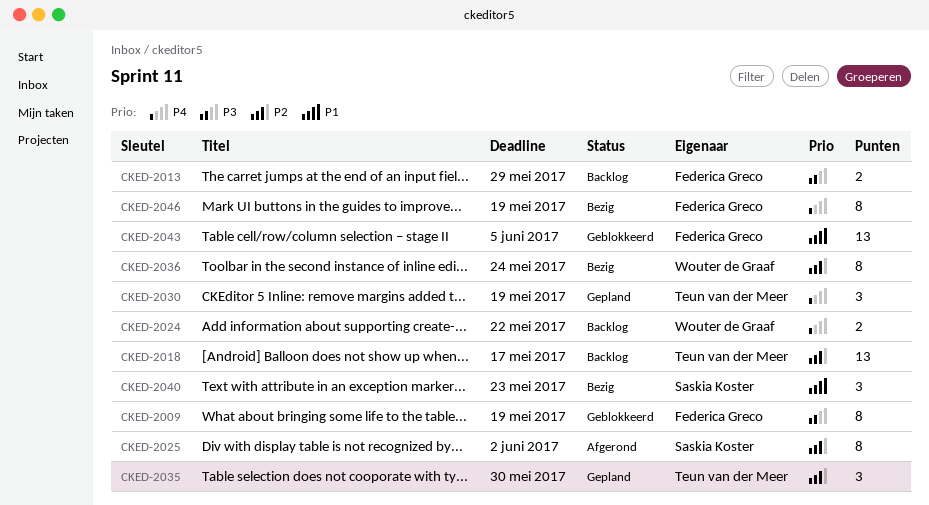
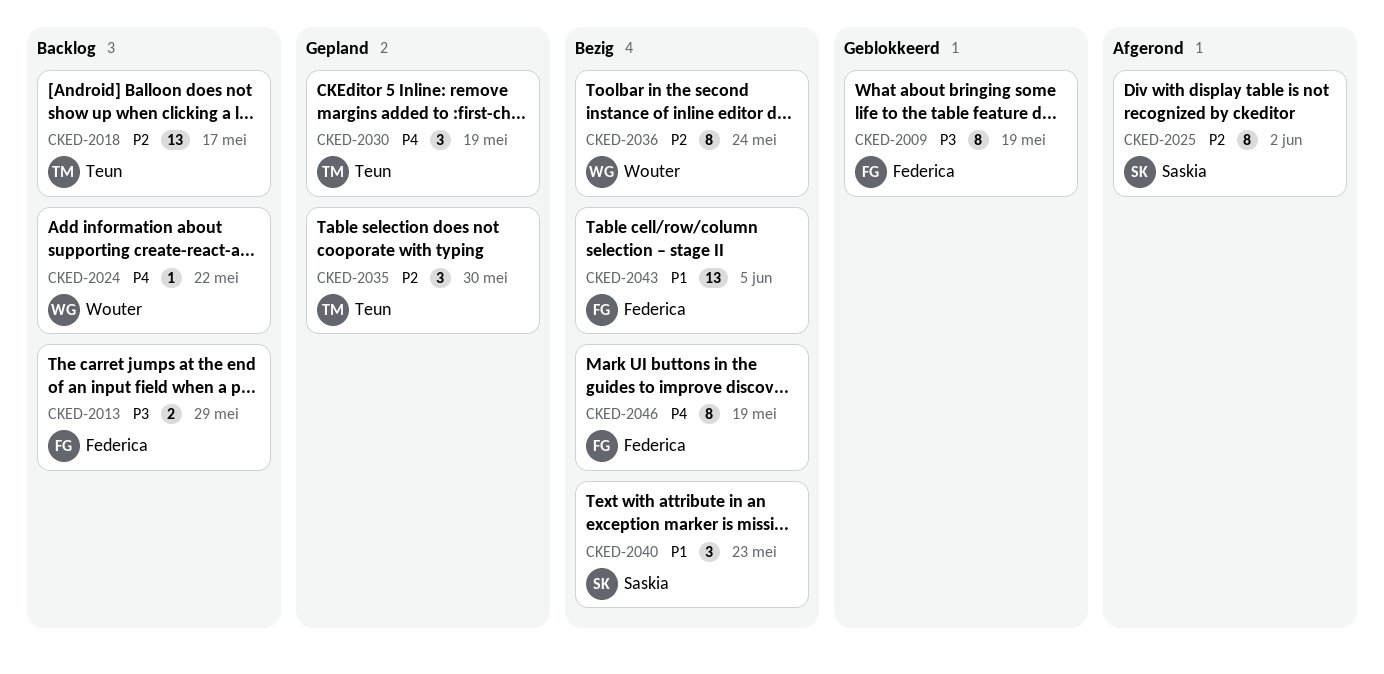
CKED-2024, estimate: 2 -> 1
CKED-2043, status: Geblokkeerd -> Bezig

